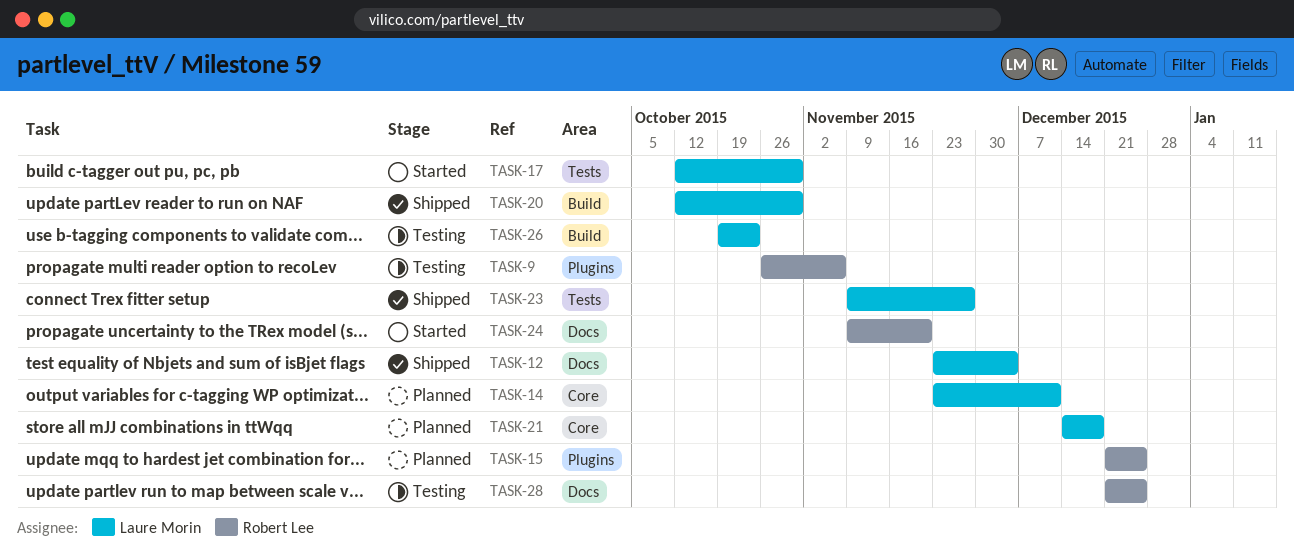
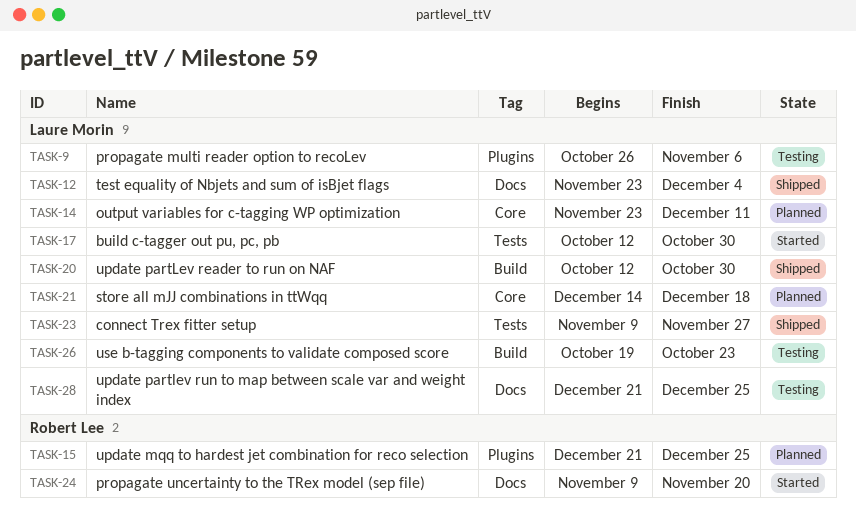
TASK-9, owner: Robert Lee -> Laure Morin
TASK-28, owner: Robert Lee -> Laure Morin

